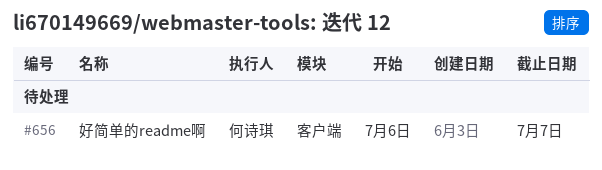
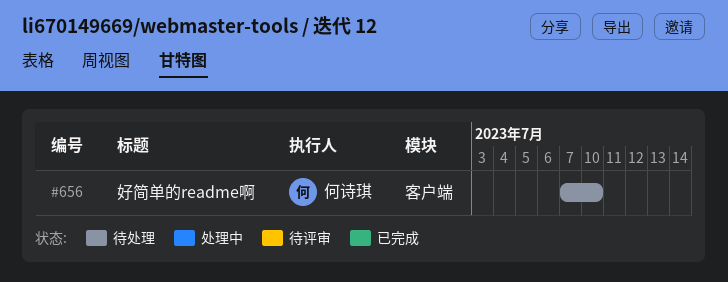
#656, start: Jul 6 -> Jul 7
#656, due: Jul 7 -> Jul 10

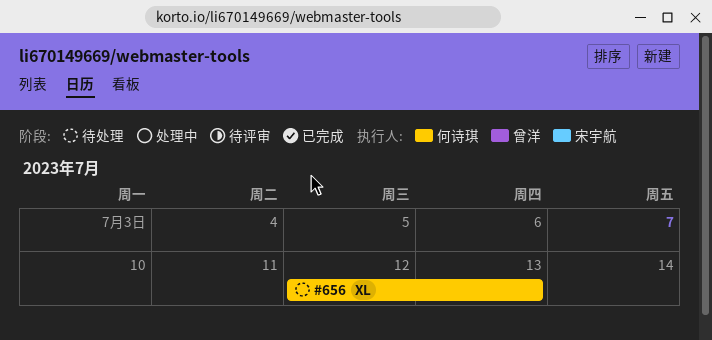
#656, start: Jul 7 -> Jul 12
#656, due: Jul 10 -> Jul 13

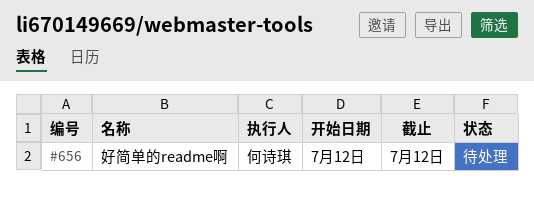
#656, due: Jul 13 -> Jul 12

